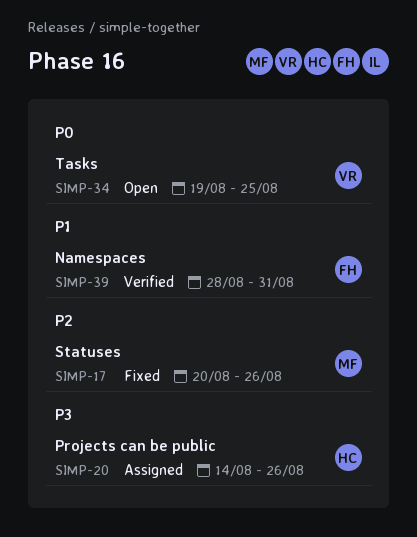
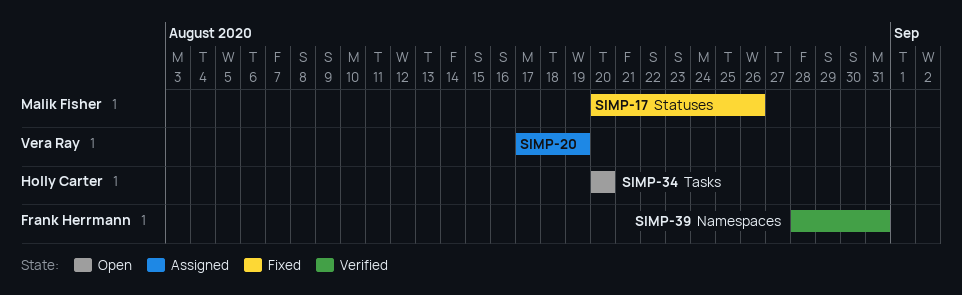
SIMP-20, owner: Holly Carter -> Vera Ray
SIMP-20, start: Aug 14 -> Aug 17
SIMP-20, due: Aug 26 -> Aug 19
SIMP-34, owner: Vera Ray -> Holly Carter
SIMP-34, start: Aug 19 -> Aug 20
SIMP-34, due: Aug 25 -> Aug 20

